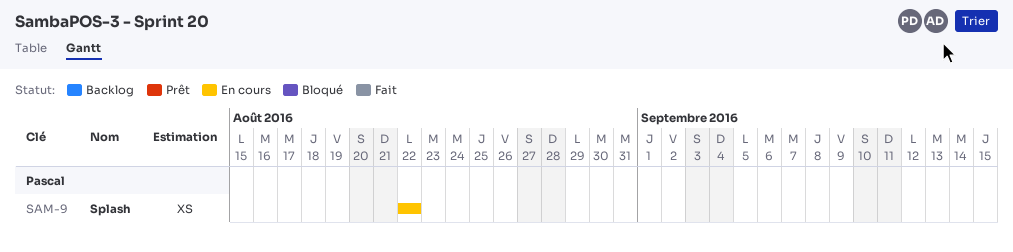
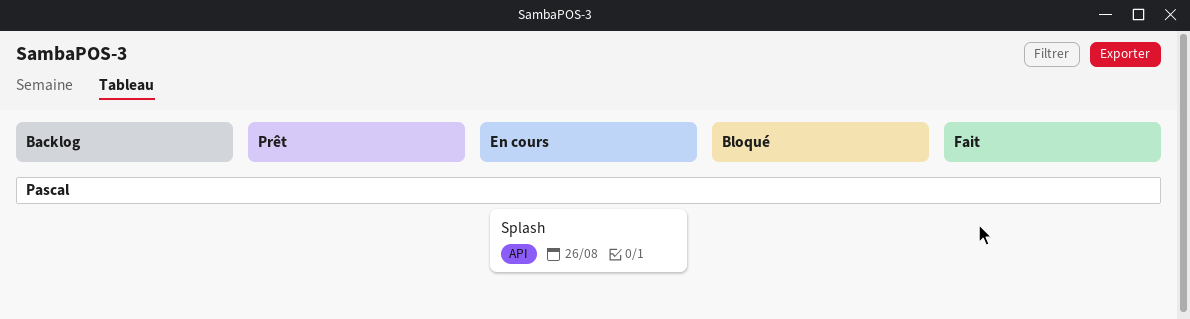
Splash, due: Aug 22 -> Aug 26

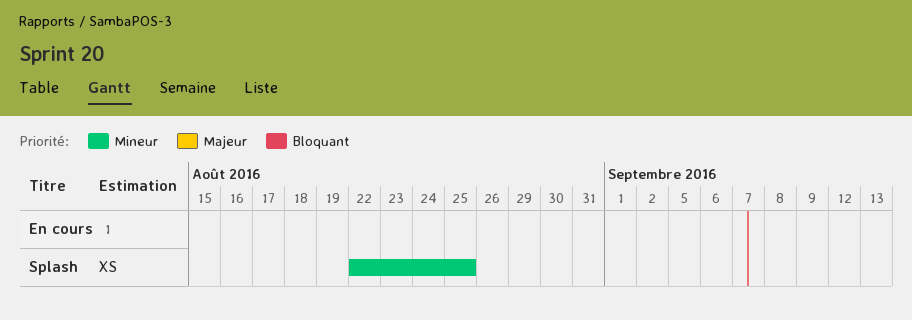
Splash, due: Aug 26 -> Aug 25

